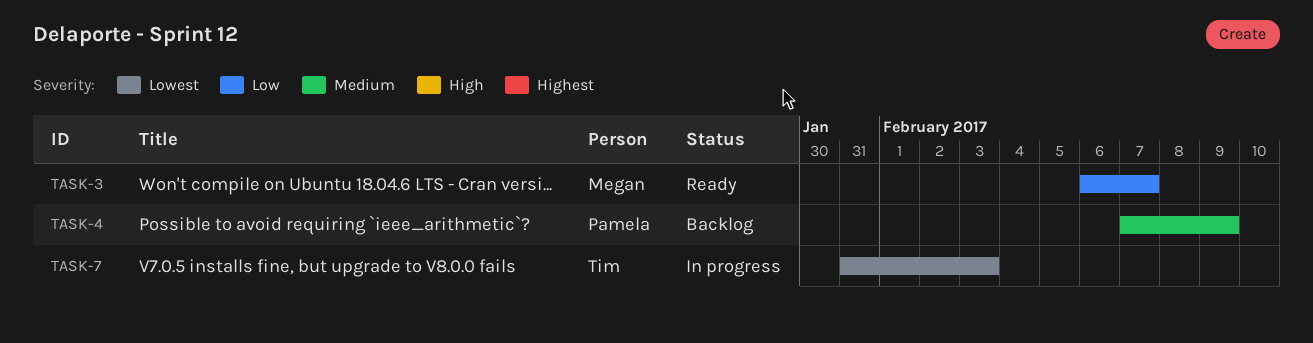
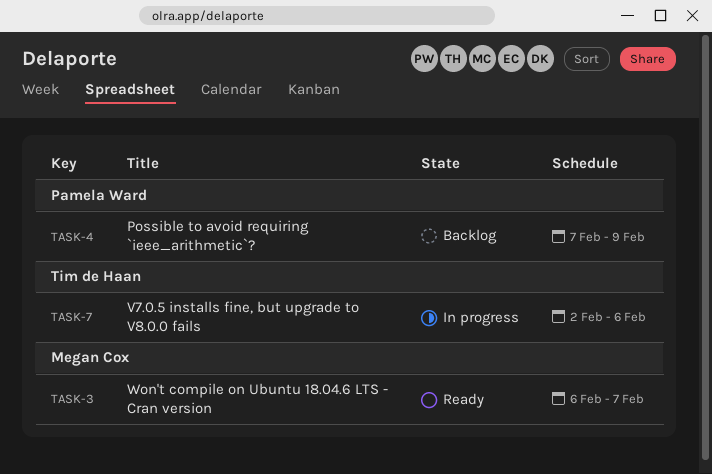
TASK-7, start: Jan 31 -> Feb 2
TASK-7, due: Feb 3 -> Feb 6

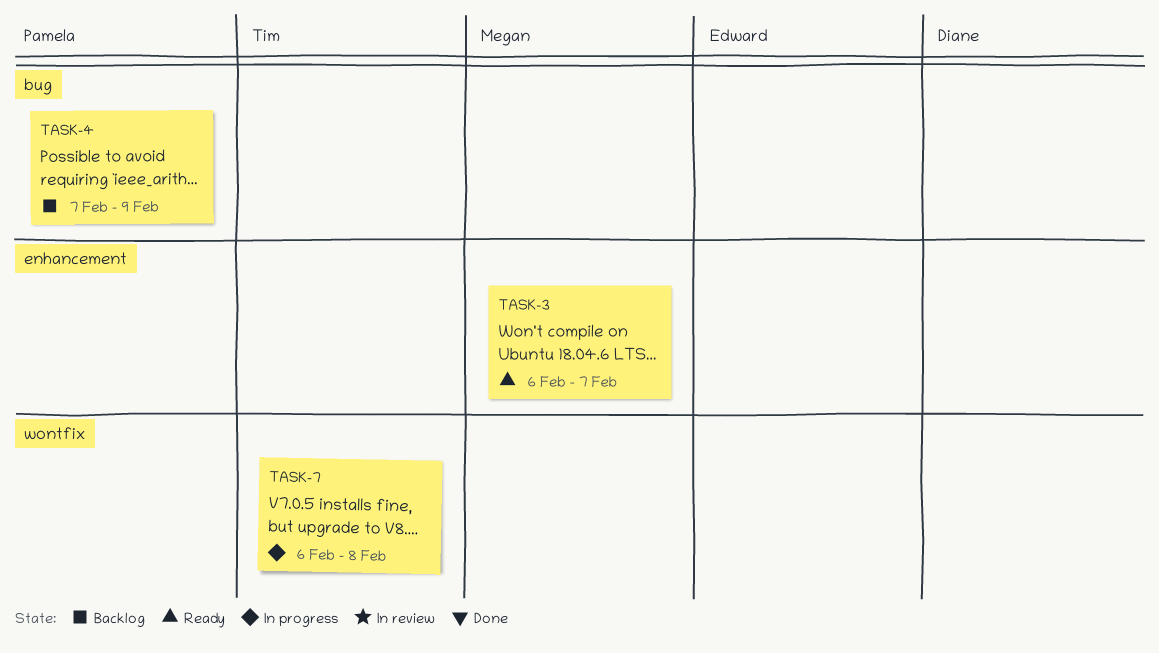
TASK-7, start: Feb 2 -> Feb 6
TASK-7, due: Feb 6 -> Feb 8

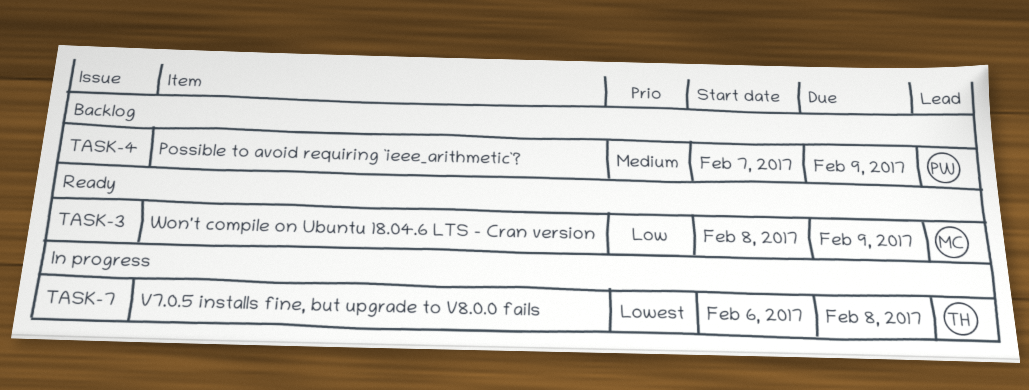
TASK-3, start: Feb 6 -> Feb 8
TASK-3, due: Feb 7 -> Feb 9

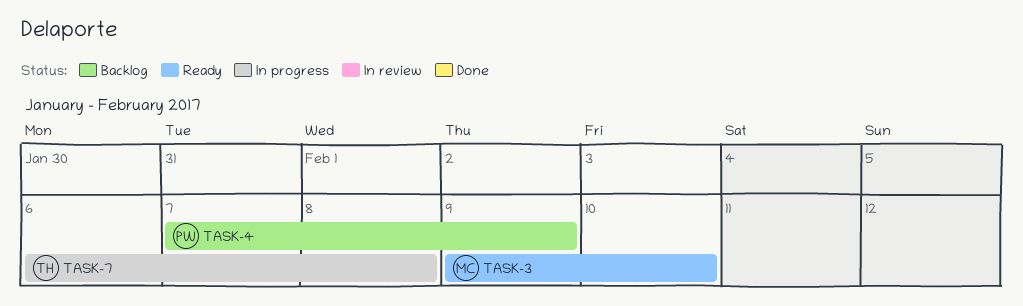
TASK-3, start: Feb 8 -> Feb 9
TASK-3, due: Feb 9 -> Feb 10

